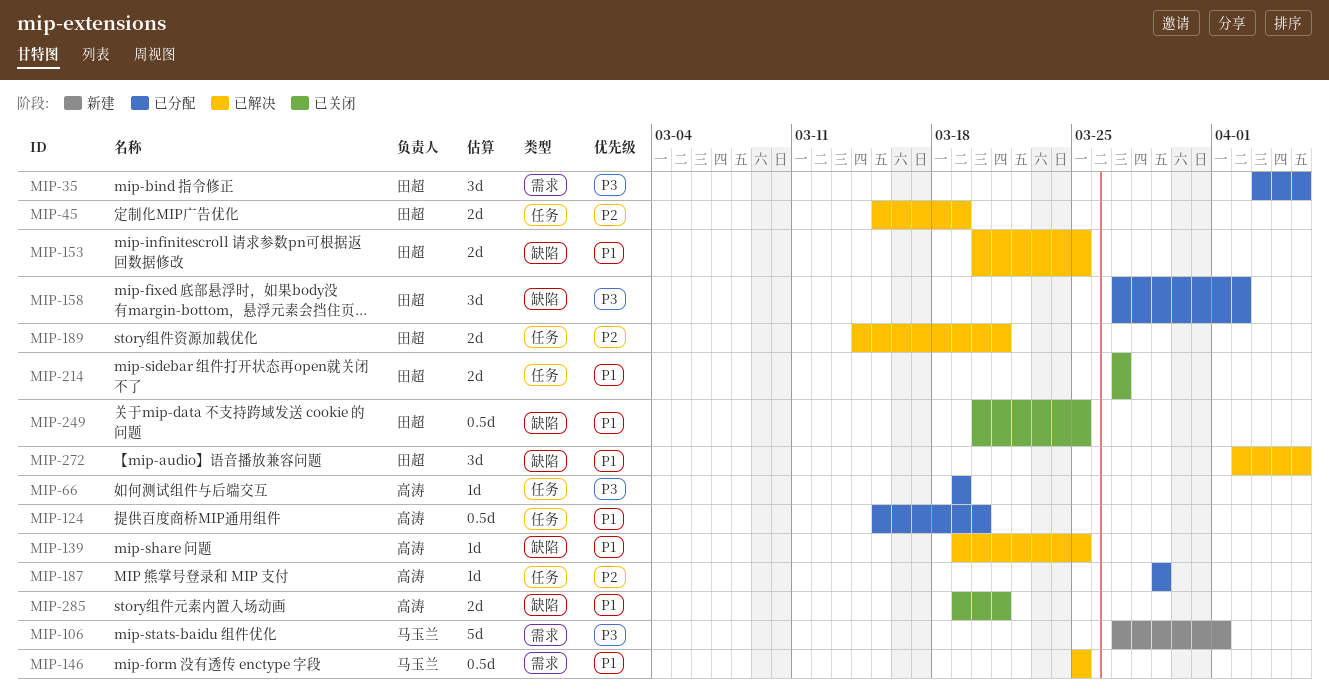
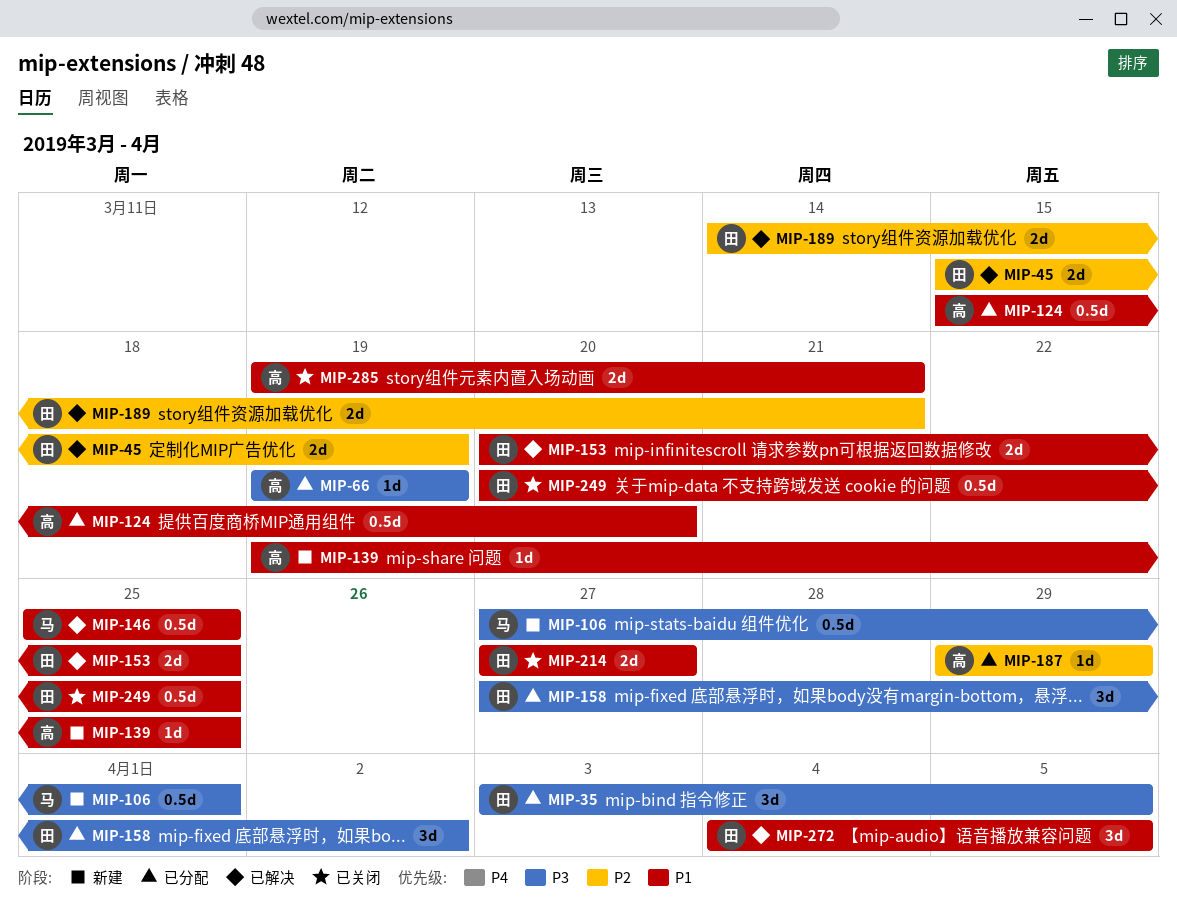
MIP-106, estimate: 5d -> 0.5d
MIP-139, status: 已解决 -> 新建
MIP-272, start: Apr 2 -> Apr 4

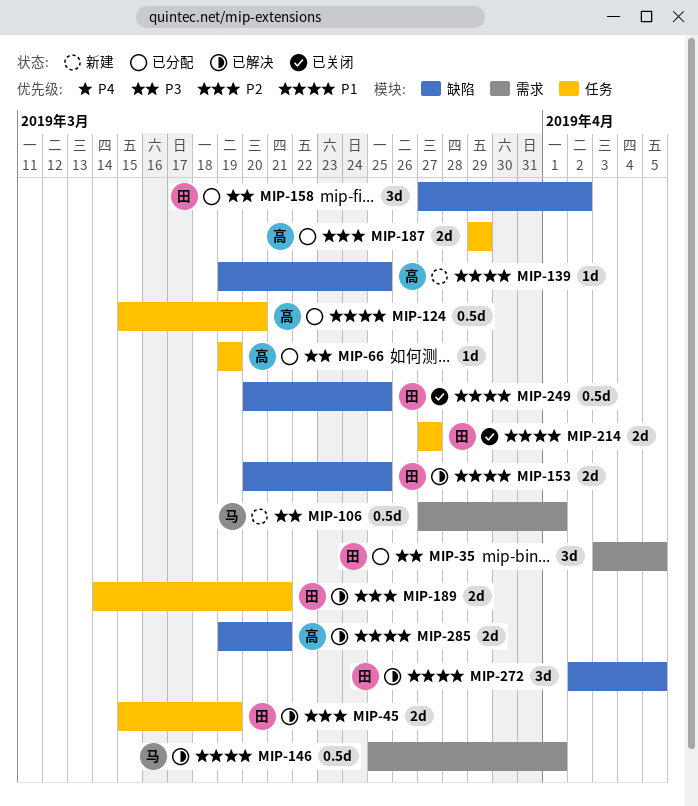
MIP-146, due: Mar 25 -> Apr 1
MIP-187, estimate: 1d -> 2d
MIP-272, start: Apr 4 -> Apr 2
MIP-285, status: 已关闭 -> 已解决

